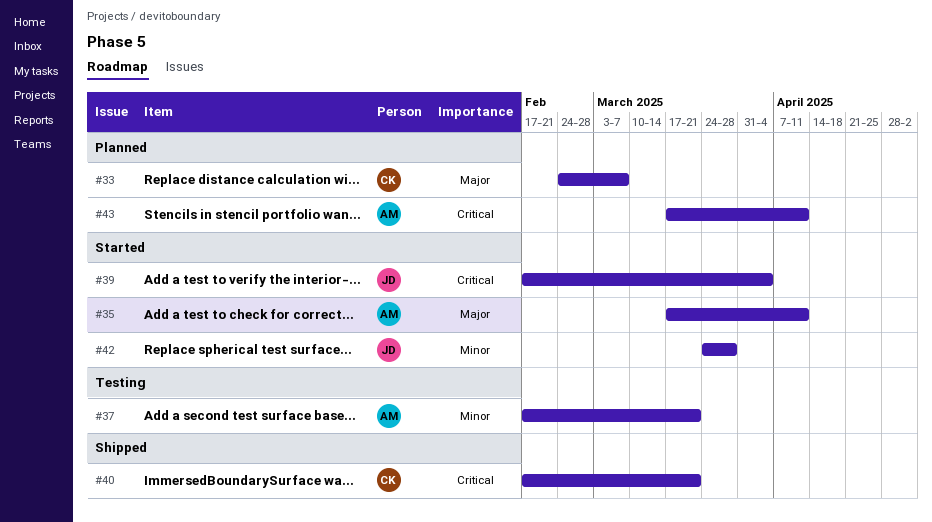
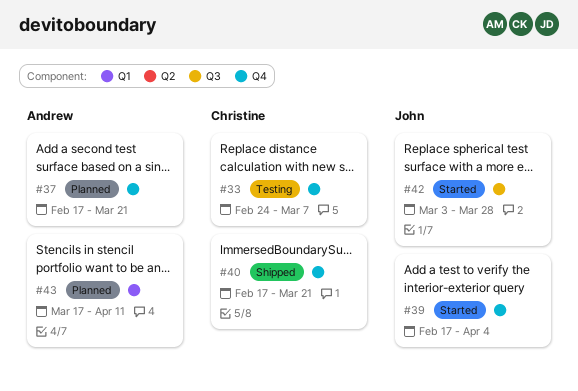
#33, status: Planned -> Testing
#35: present -> none
#37, status: Testing -> Planned
#42, start: Mar 24 -> Mar 3

